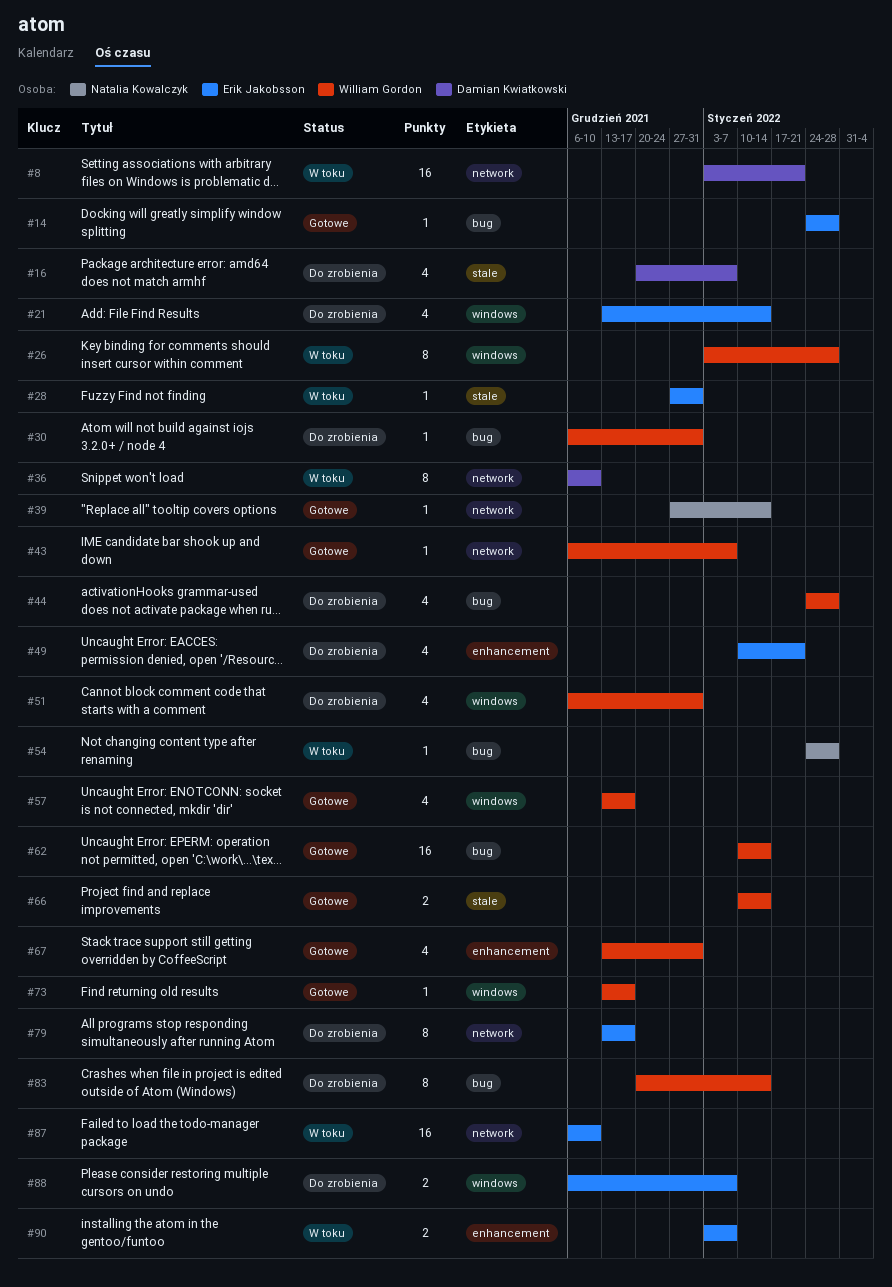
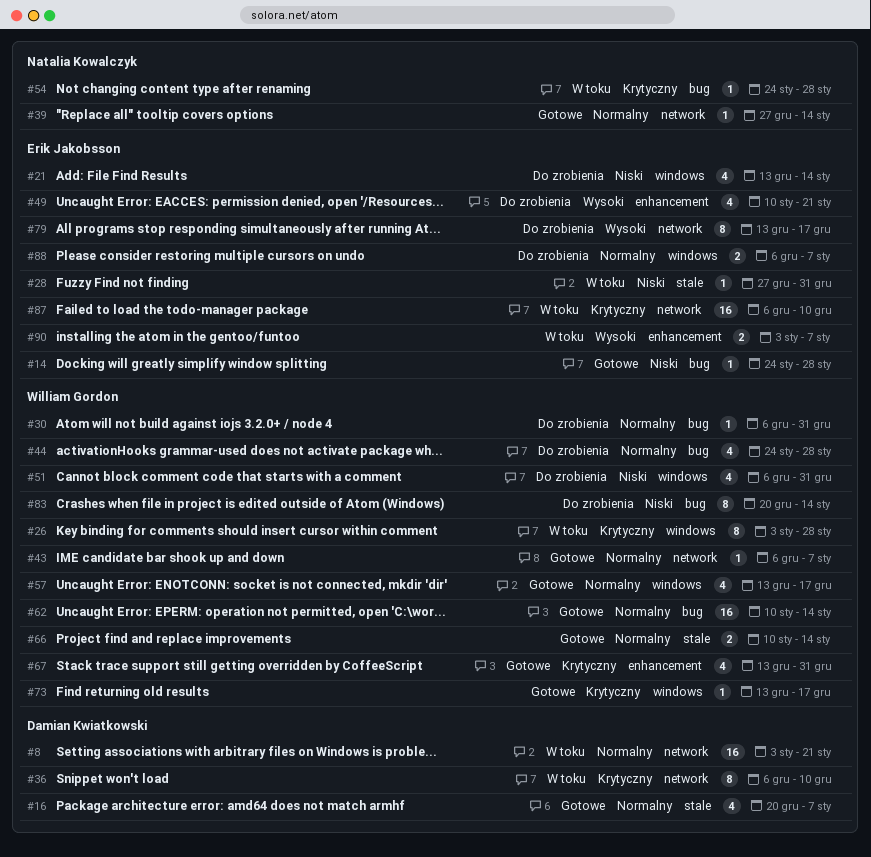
#16, status: Do zrobienia -> Gotowe

